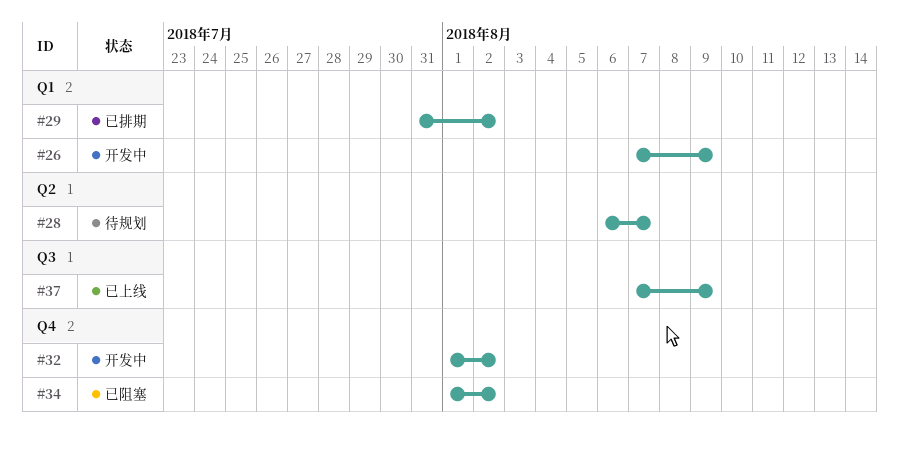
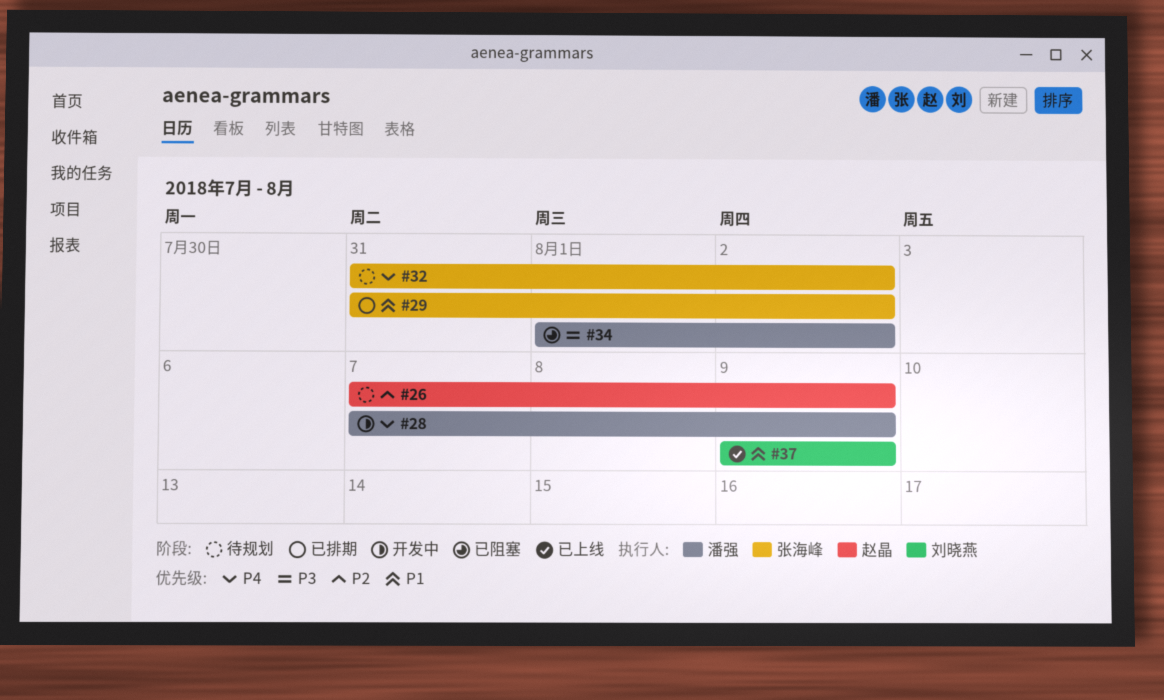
#26, status: 开发中 -> 待规划
#28, status: 待规划 -> 开发中
#28, start: Aug 6 -> Aug 7
#28, due: Aug 7 -> Aug 9
#32, status: 开发中 -> 待规划
#32, start: Aug 1 -> Jul 31
#37, start: Aug 7 -> Aug 9

